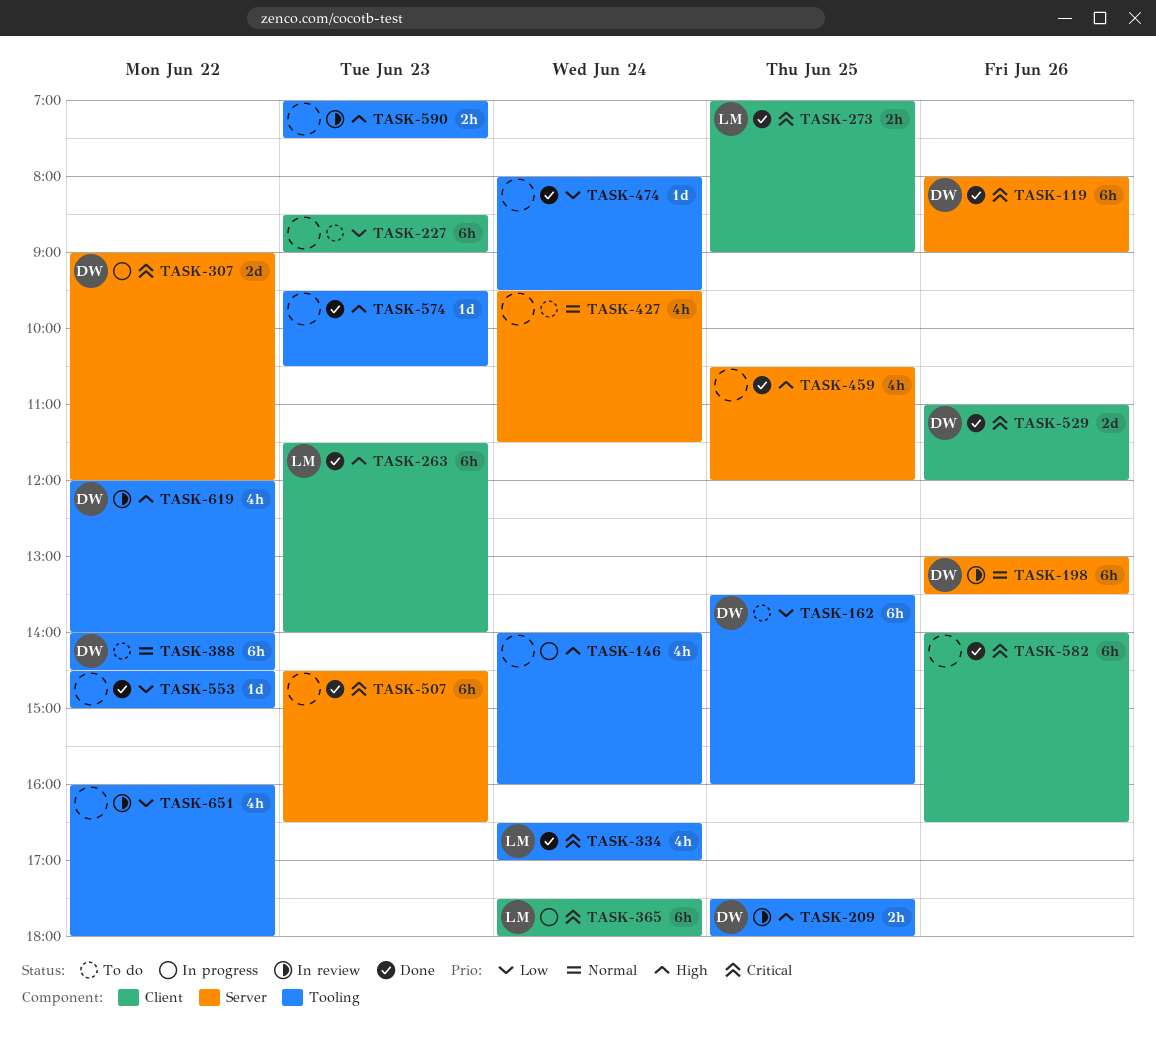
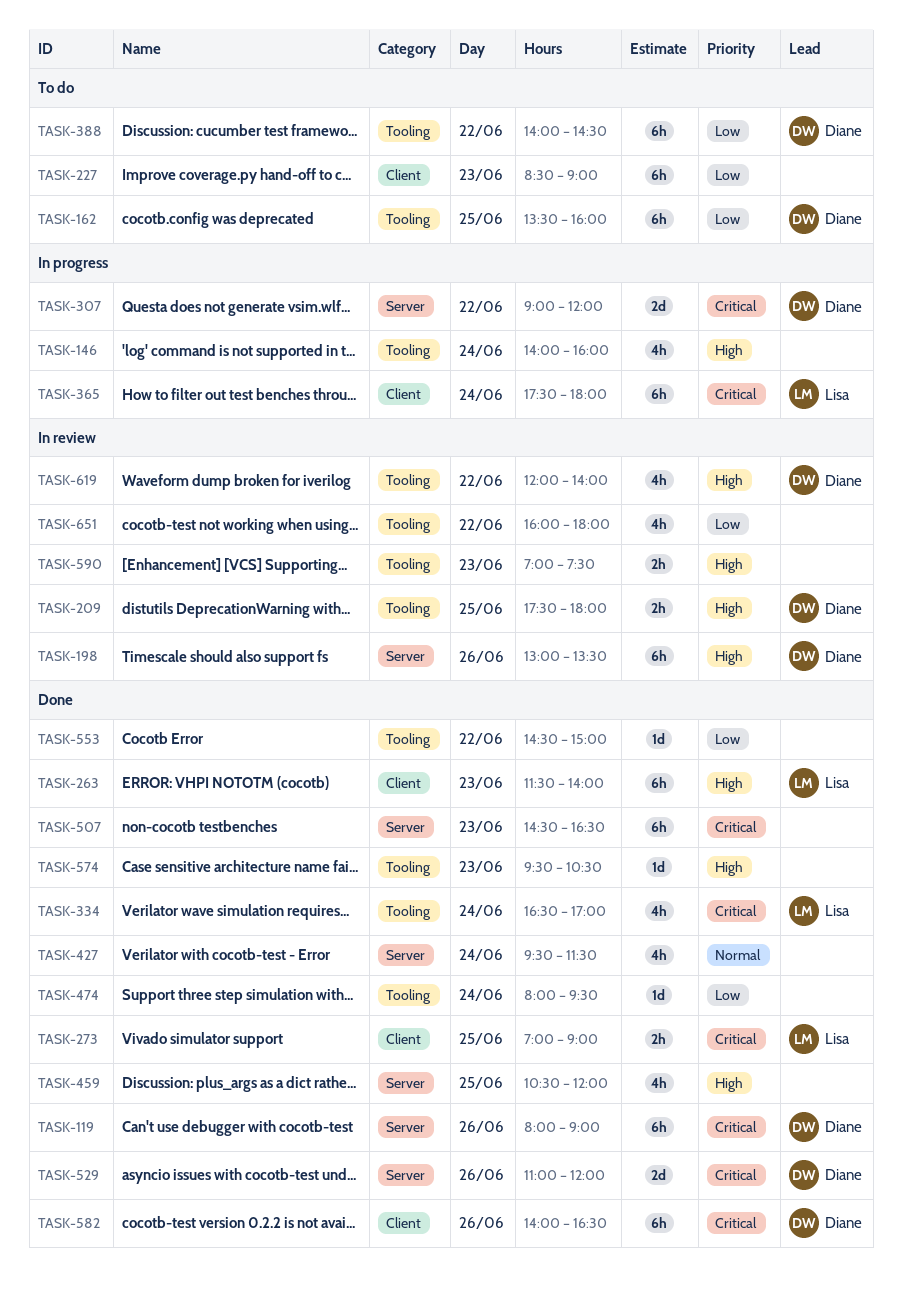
TASK-198, priority: Normal -> High
TASK-388, priority: Normal -> Low
TASK-427, status: To do -> Done
TASK-529, label: Client -> Server
TASK-582, owner: none -> Diane

